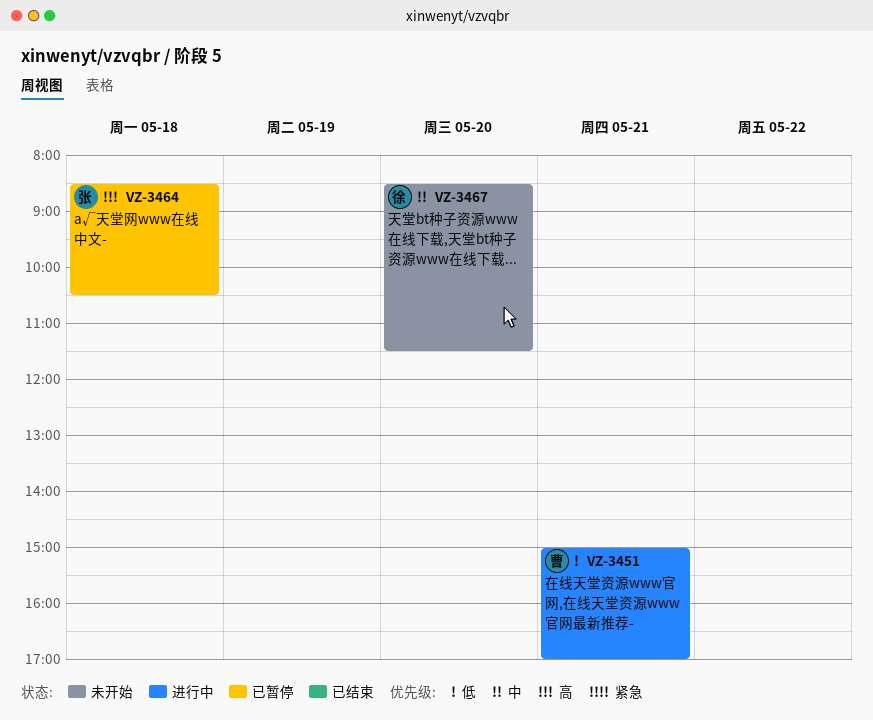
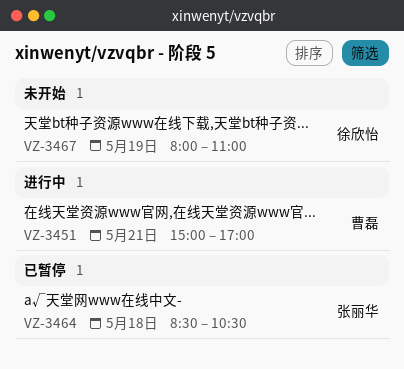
VZ-3467, day: May 20 -> May 19
VZ-3467, begins: 08:30 -> 08:00
VZ-3467, ends: 11:30 -> 11:00

